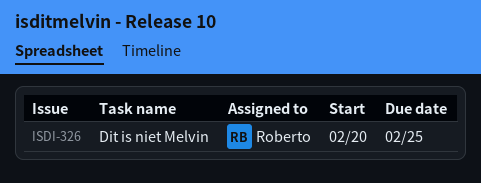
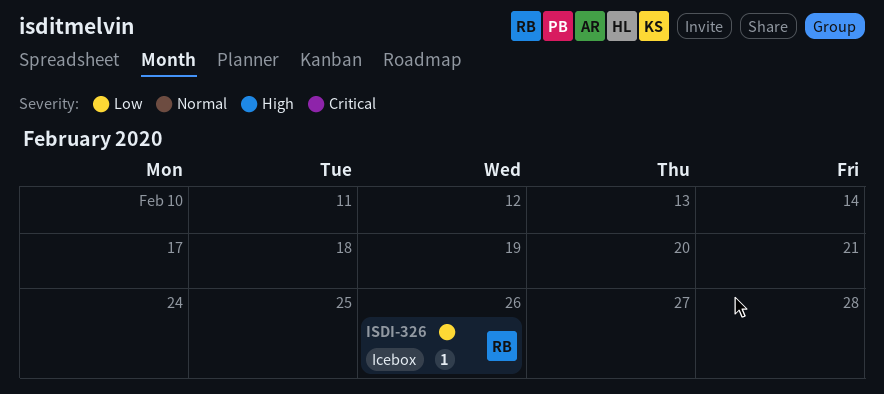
ISDI-326, due: Feb 25 -> Feb 26

